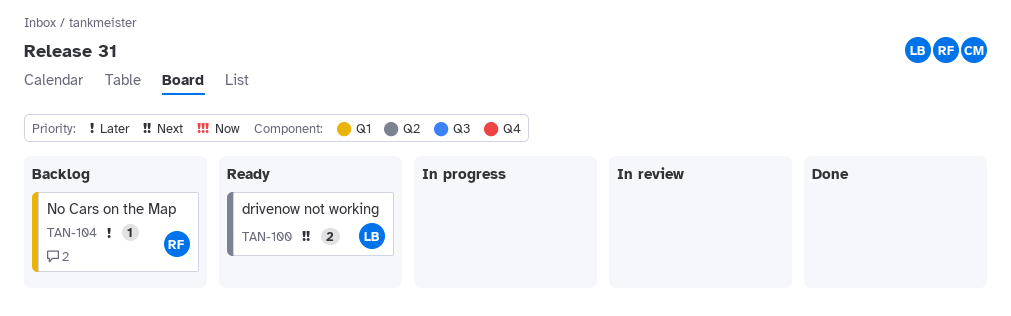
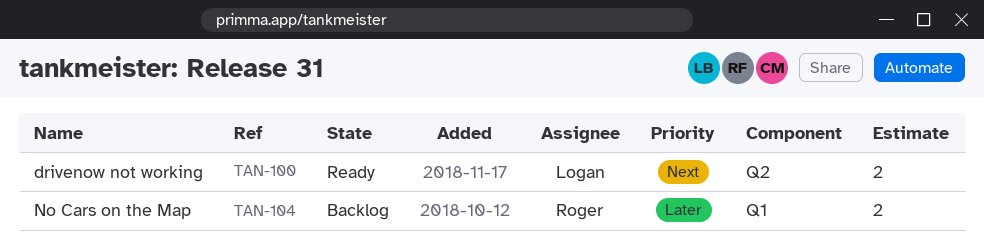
TAN-104, estimate: 1 -> 2

